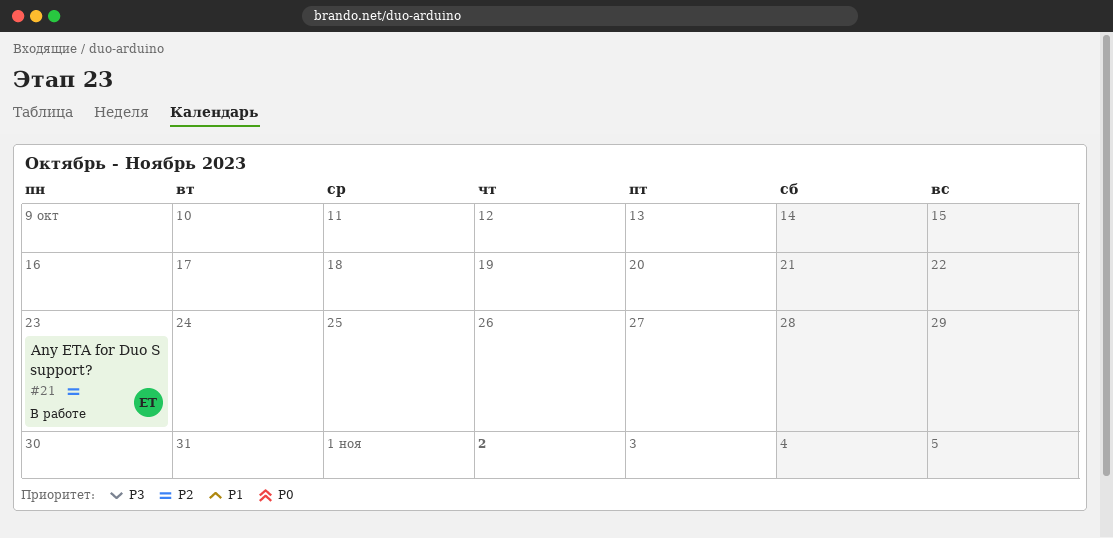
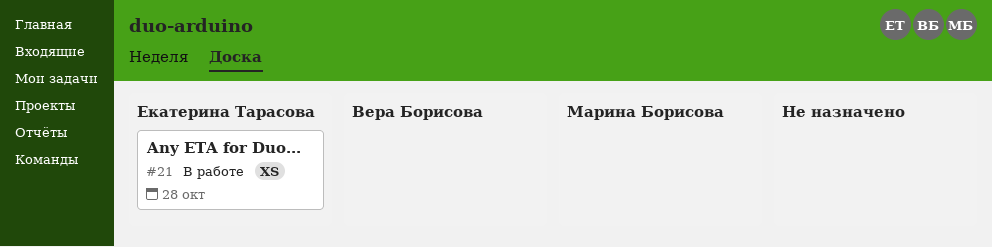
#21, due: Oct 23 -> Oct 28

